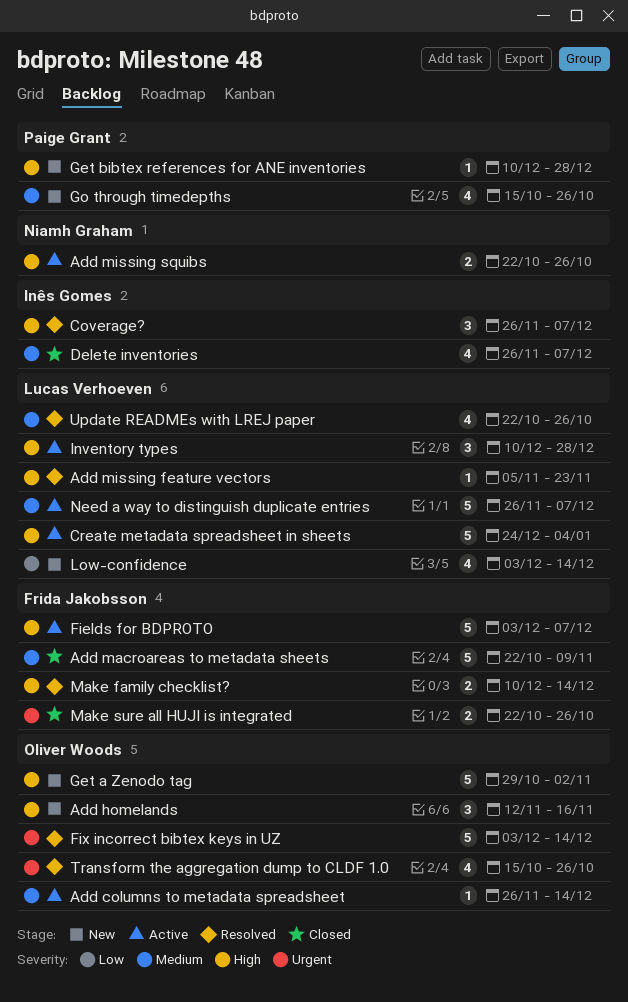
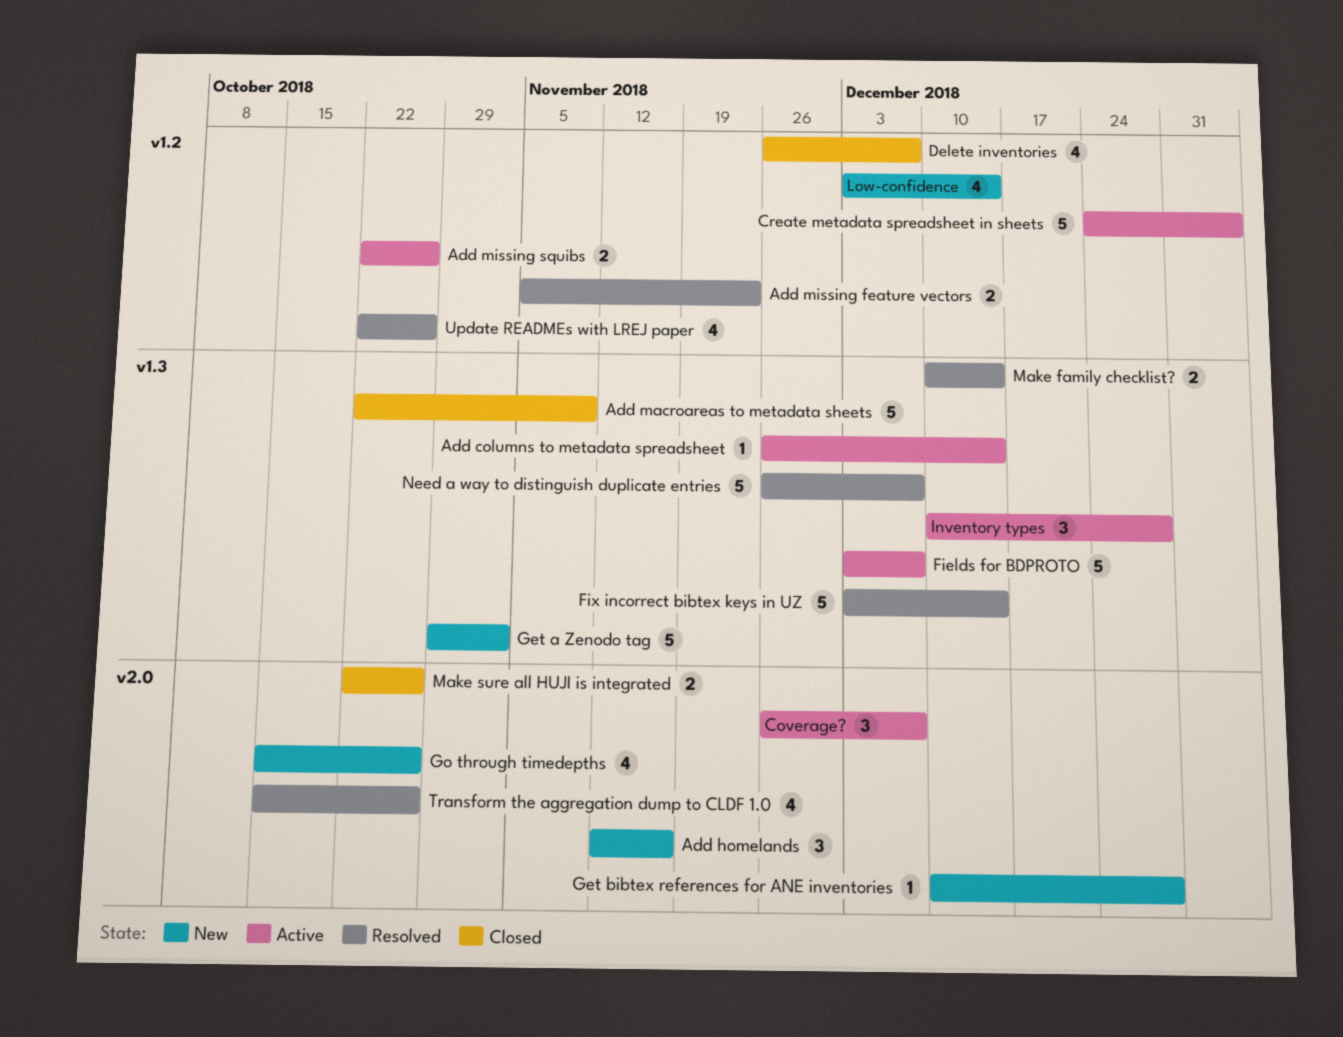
Add missing feature vectors, estimate: 1 -> 2
Coverage?, status: Resolved -> Active
Need a way to distinguish duplicate entries, status: Active -> Resolved

